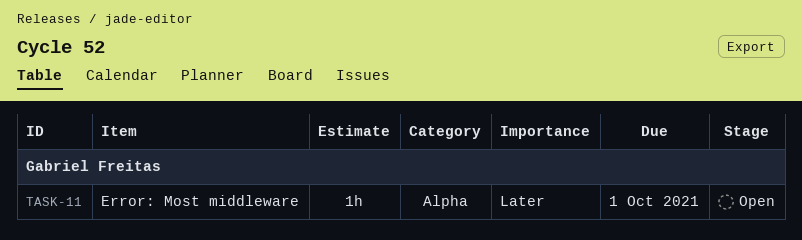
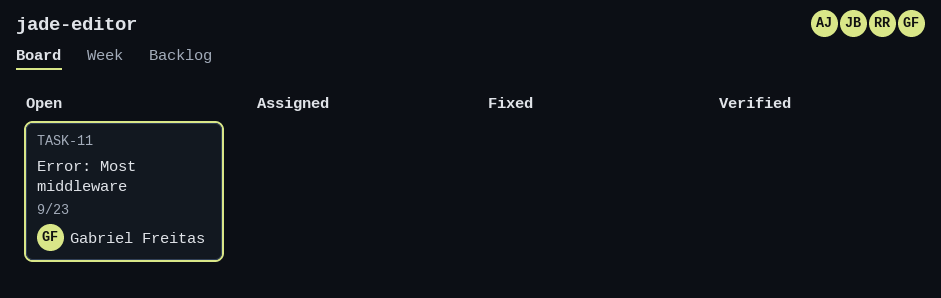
TASK-11, due: Oct 1 -> Sep 23

